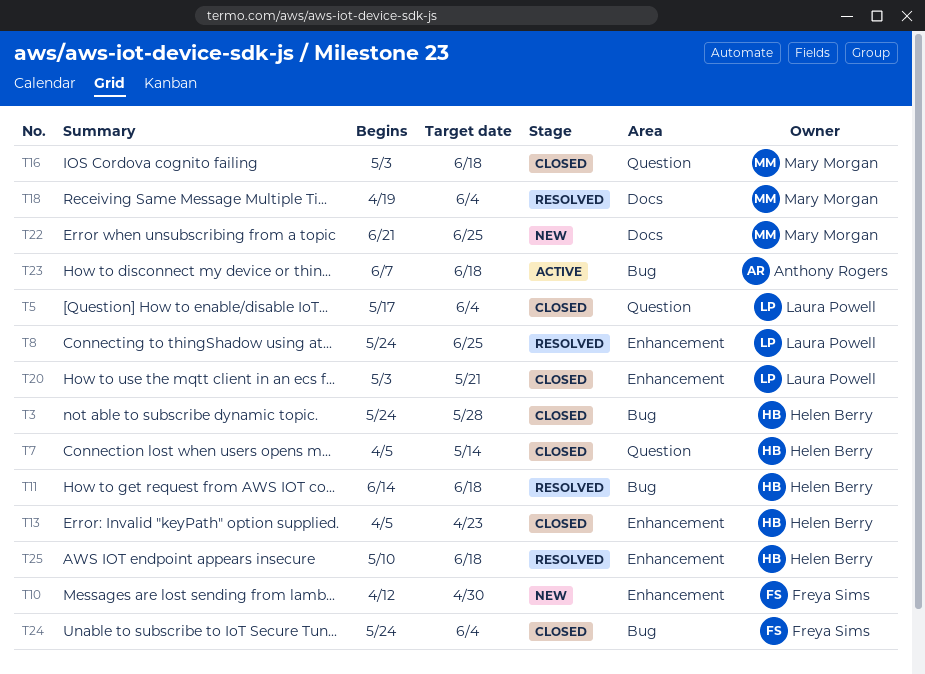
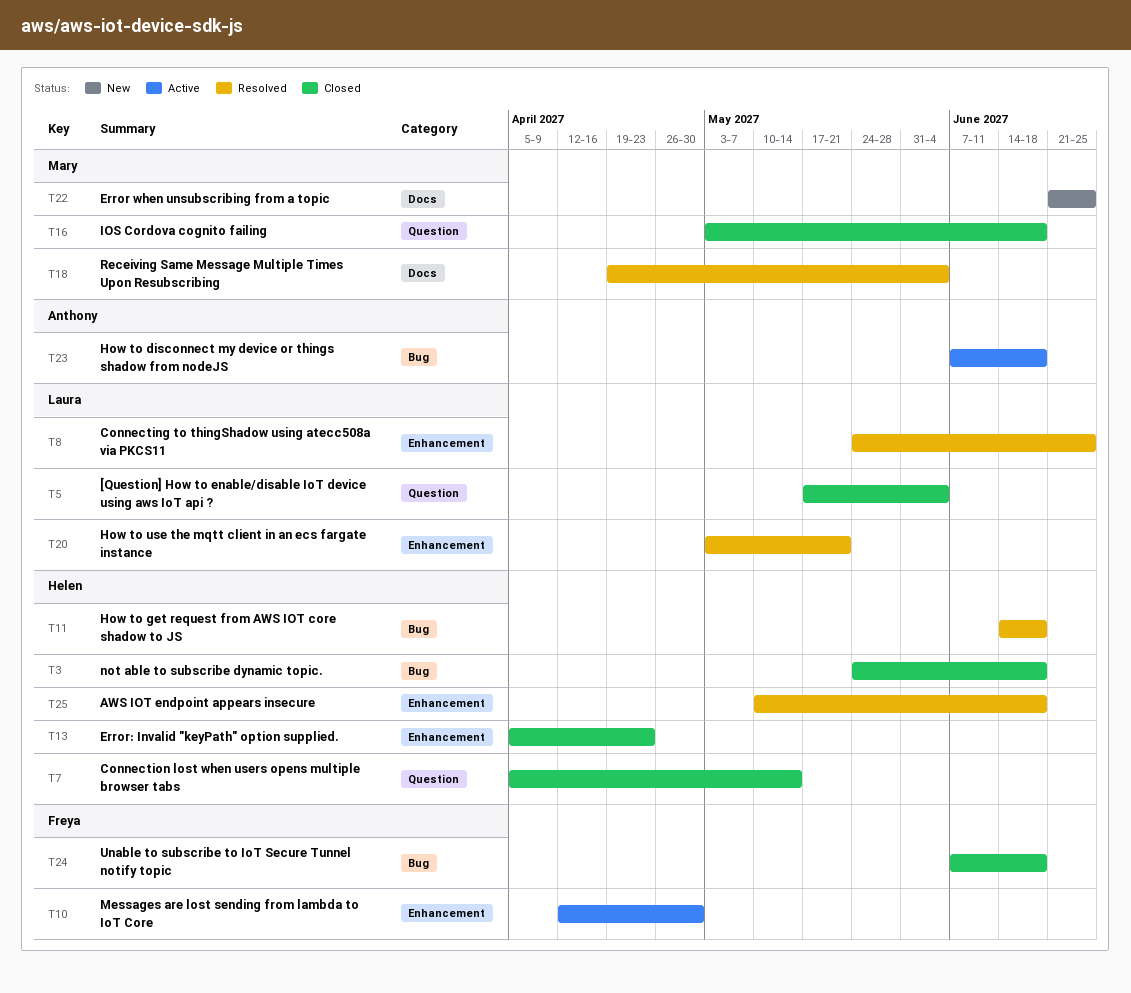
T3, due: May 28 -> Jun 18
T10, status: New -> Active
T20, status: Closed -> Resolved
T24, start: May 24 -> Jun 7
T24, due: Jun 4 -> Jun 18

